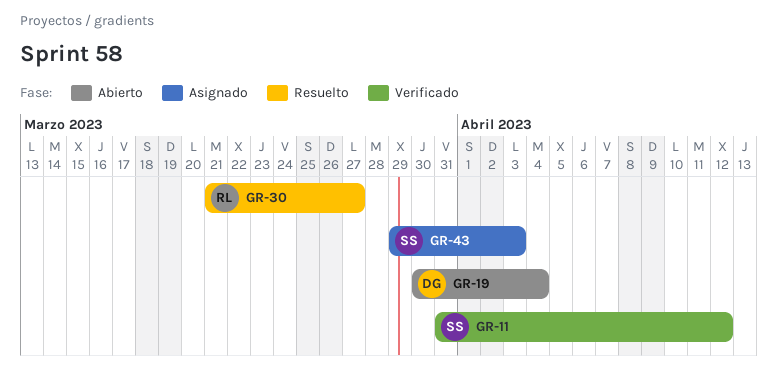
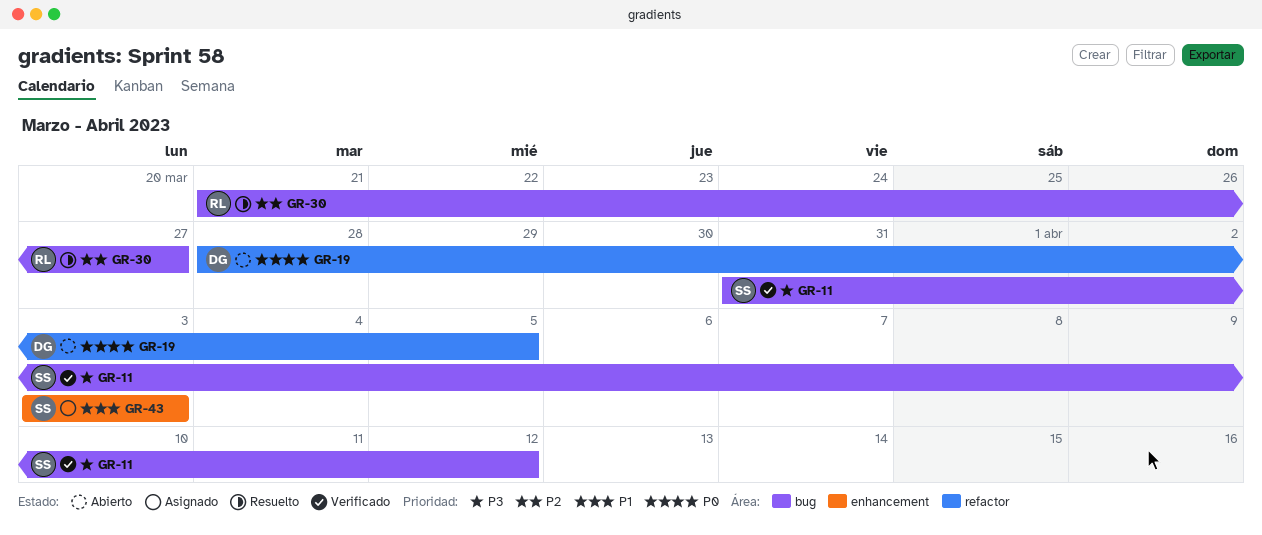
GR-19, start: Mar 30 -> Mar 28
GR-19, due: Apr 4 -> Apr 5
GR-43, start: Mar 29 -> Apr 3

